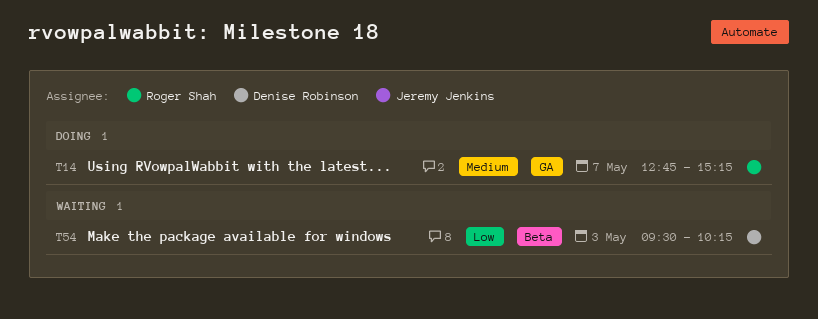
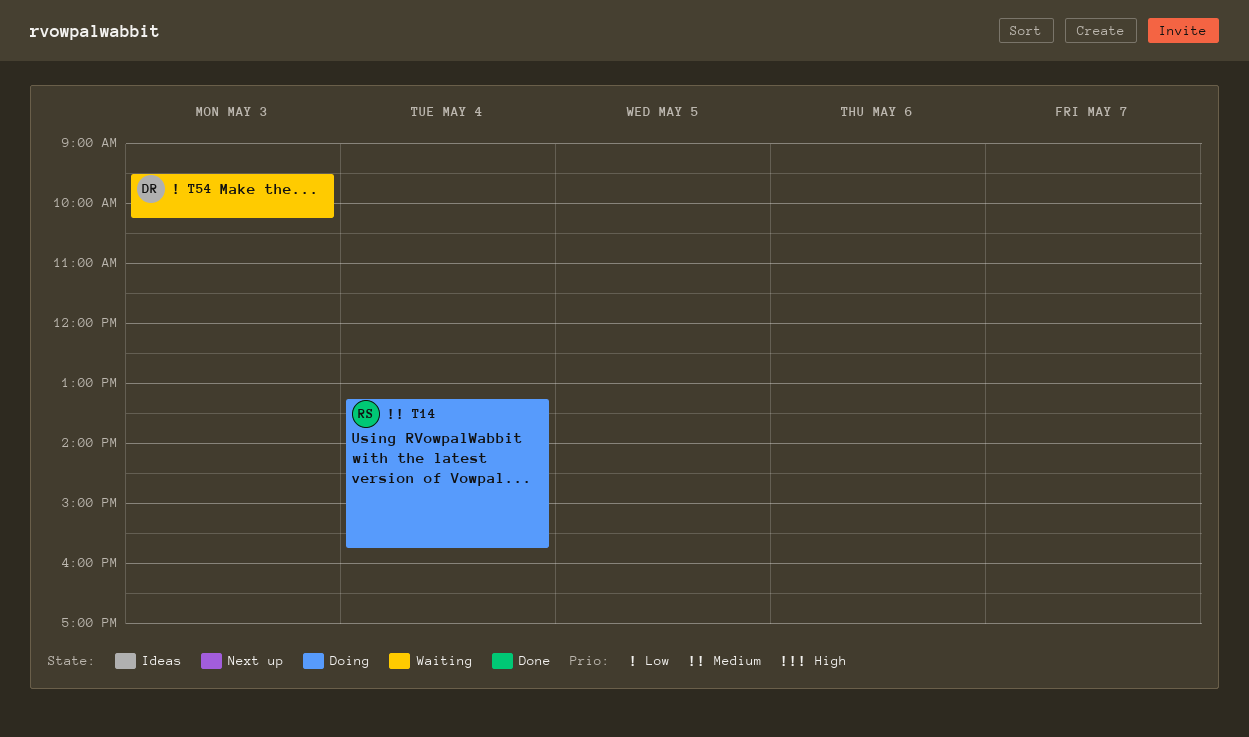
T14, day: May 7 -> May 4
T14, begins: 12:45 -> 13:15
T14, ends: 15:15 -> 15:45

